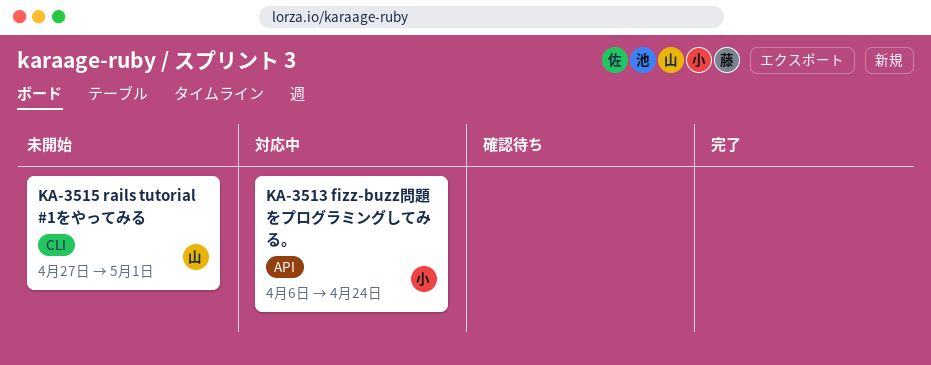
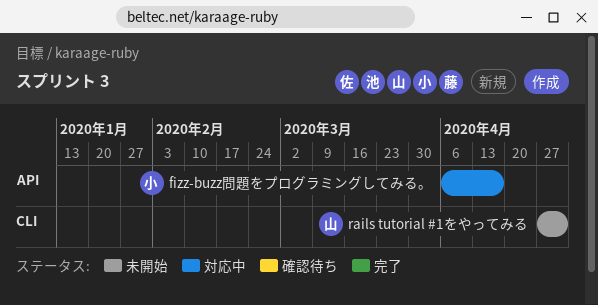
fizz-buzz問題をプログラミングしてみる。, due: Apr 24 -> Apr 17

